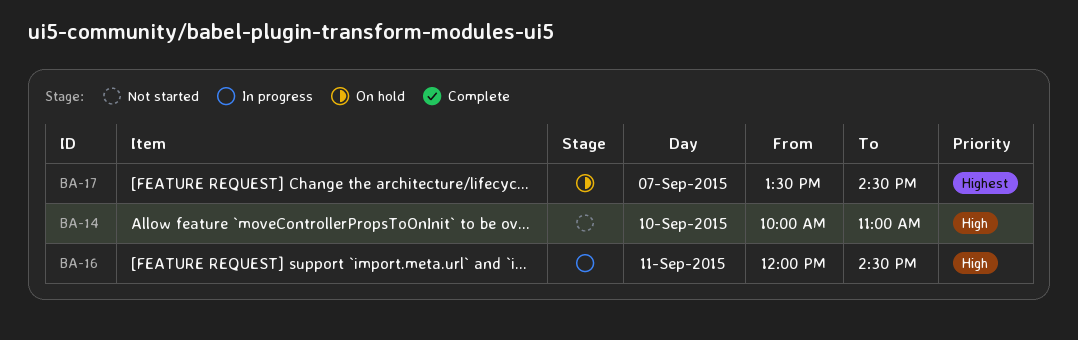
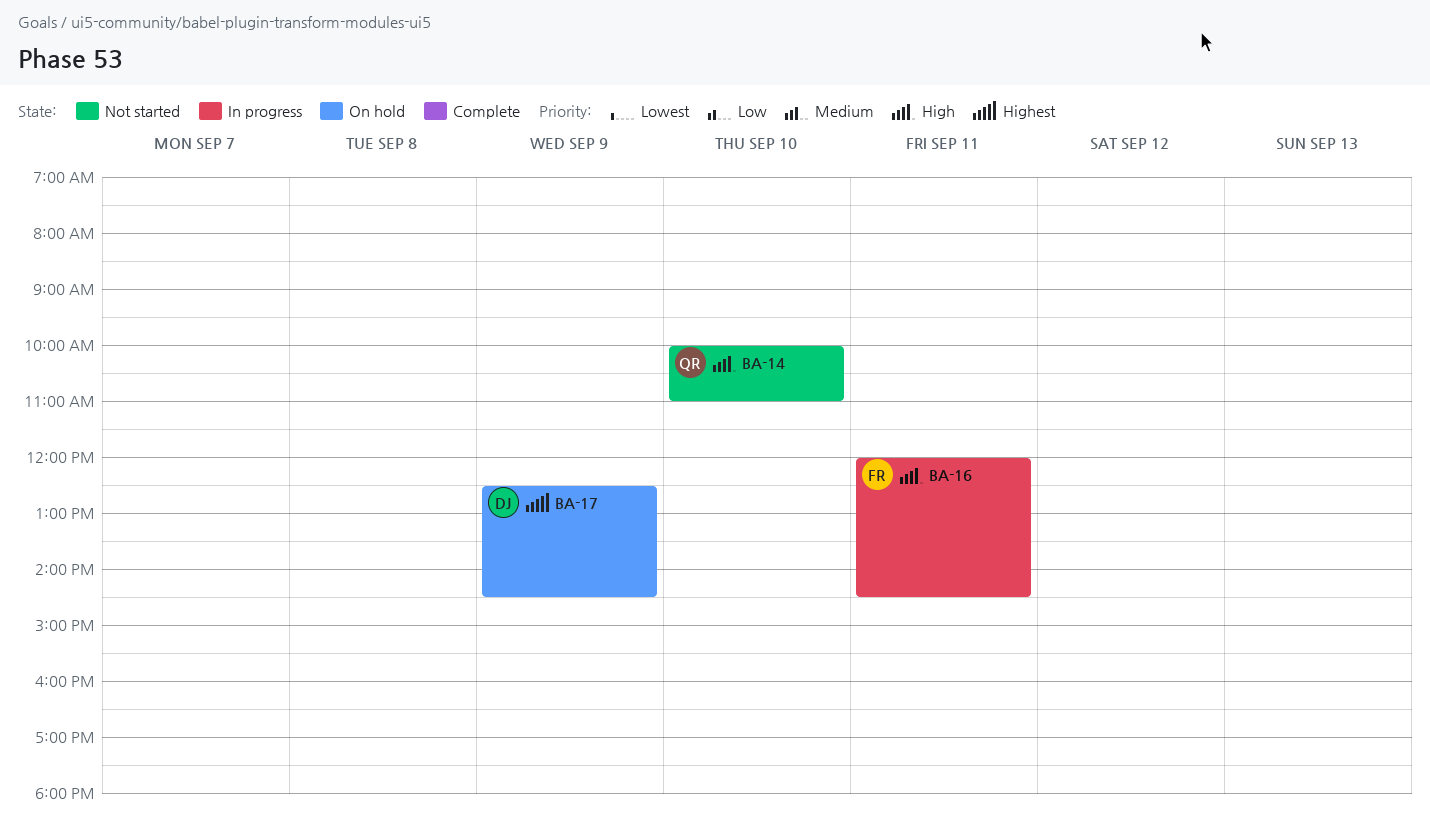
BA-17, day: Sep 7 -> Sep 9
BA-17, begins: 13:30 -> 12:30

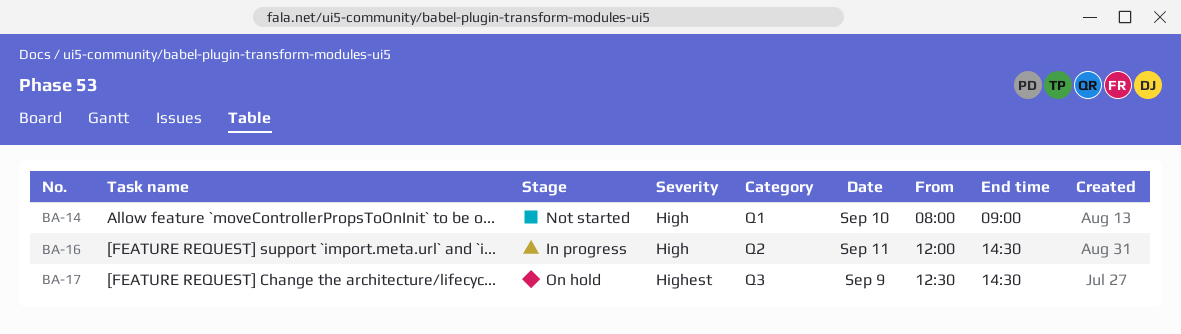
BA-14, begins: 10:00 -> 08:00
BA-14, ends: 11:00 -> 09:00

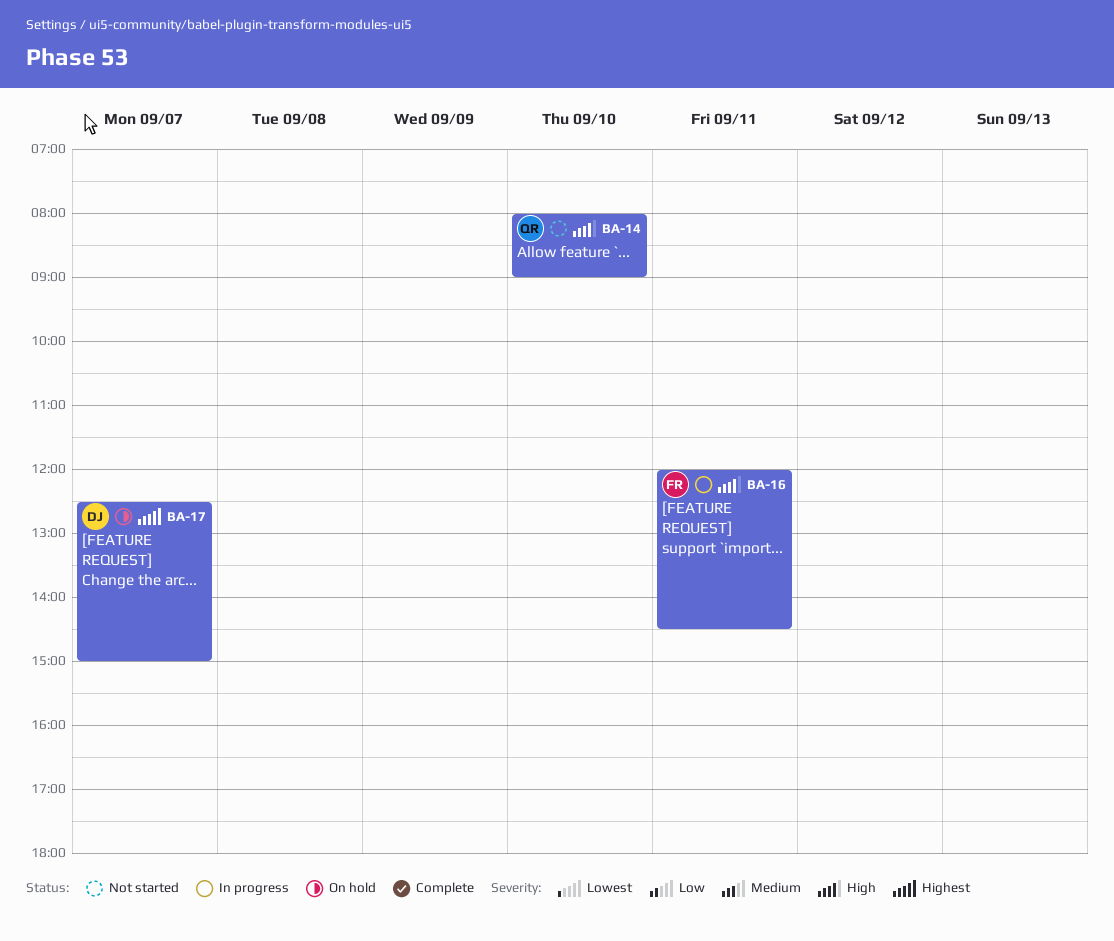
BA-17, day: Sep 9 -> Sep 7
BA-17, ends: 14:30 -> 15:00

